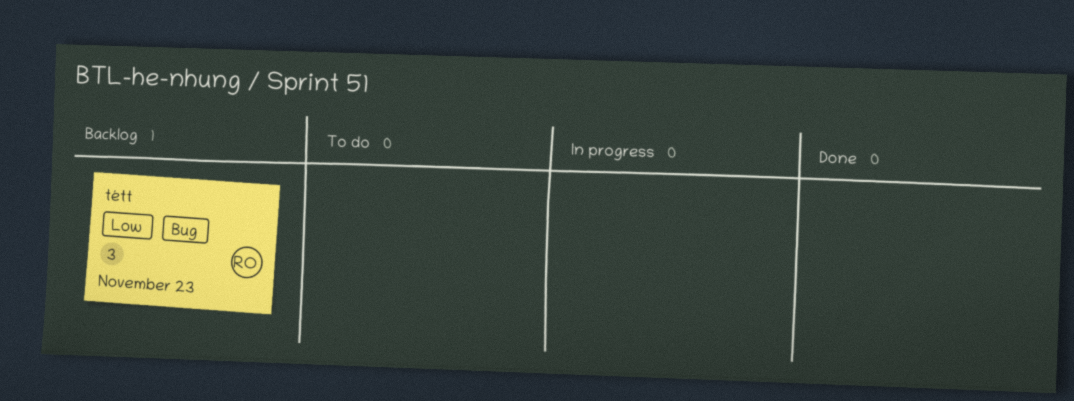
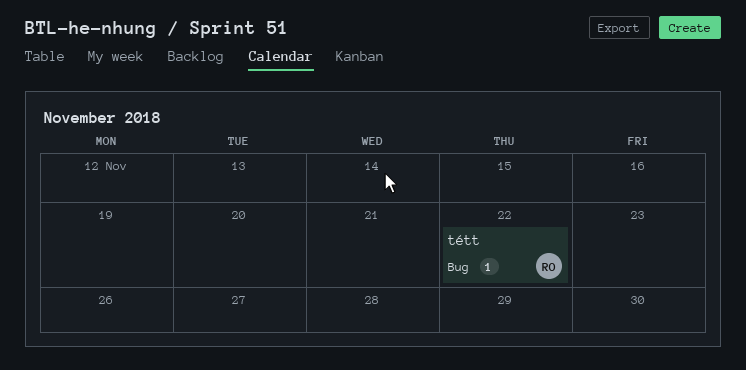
tétt, estimate: 3 -> 1
tétt, due: Nov 23 -> Nov 22

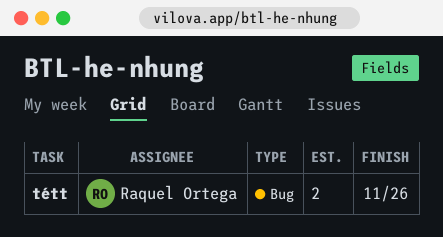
tétt, estimate: 1 -> 2
tétt, due: Nov 22 -> Nov 26

